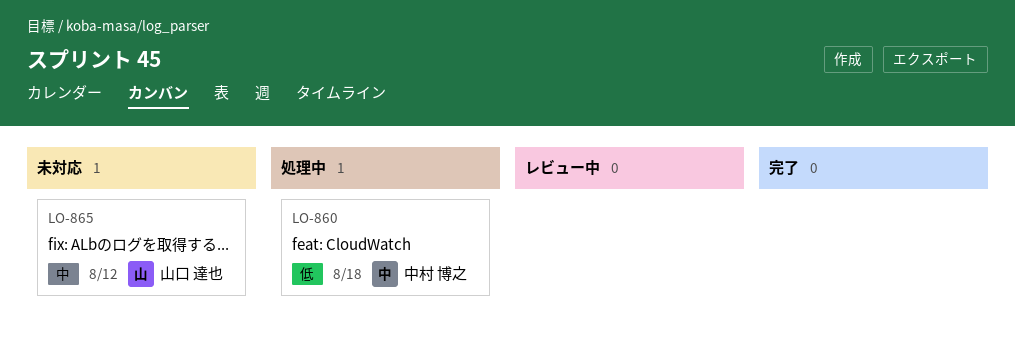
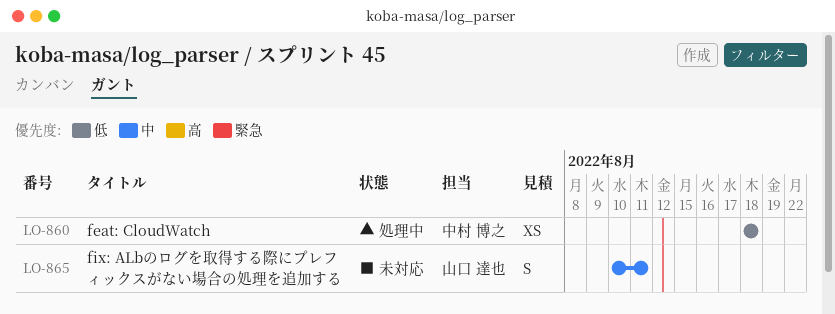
LO-865, due: Aug 12 -> Aug 11

